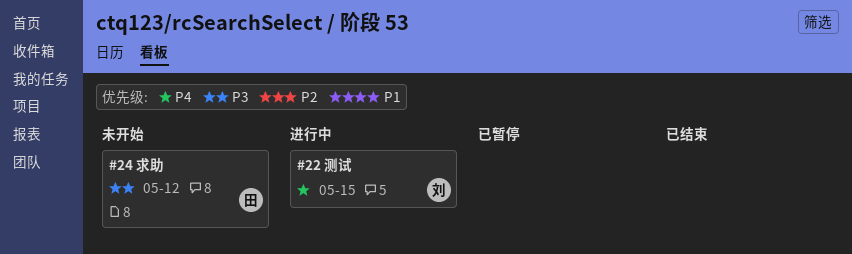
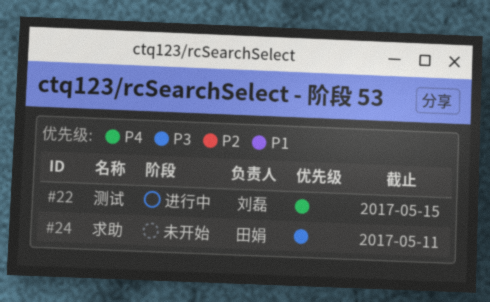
#24, due: May 12 -> May 11

